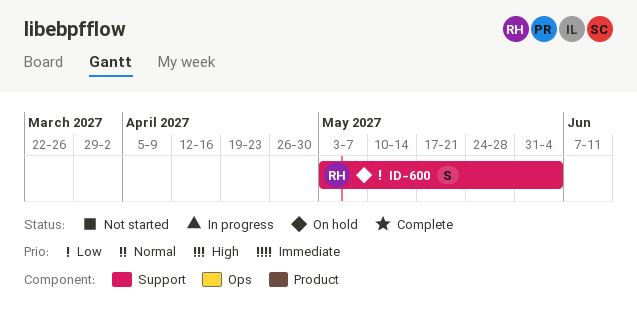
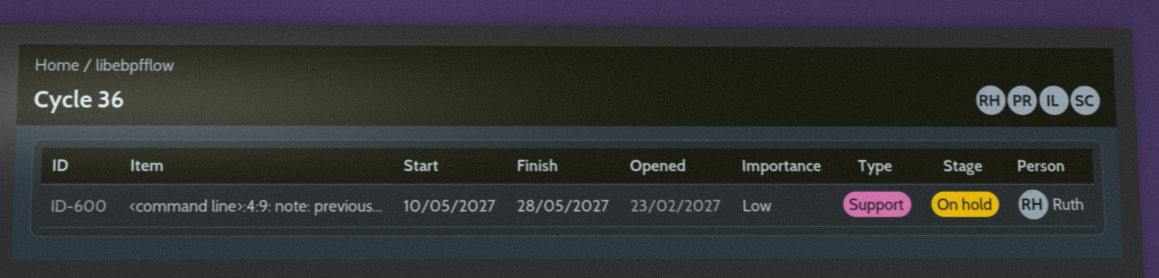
ID-600, start: May 3 -> May 10
ID-600, due: Jun 4 -> May 28

